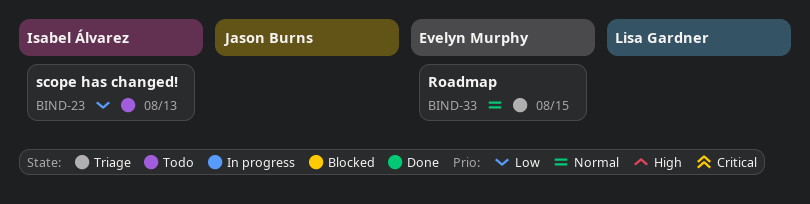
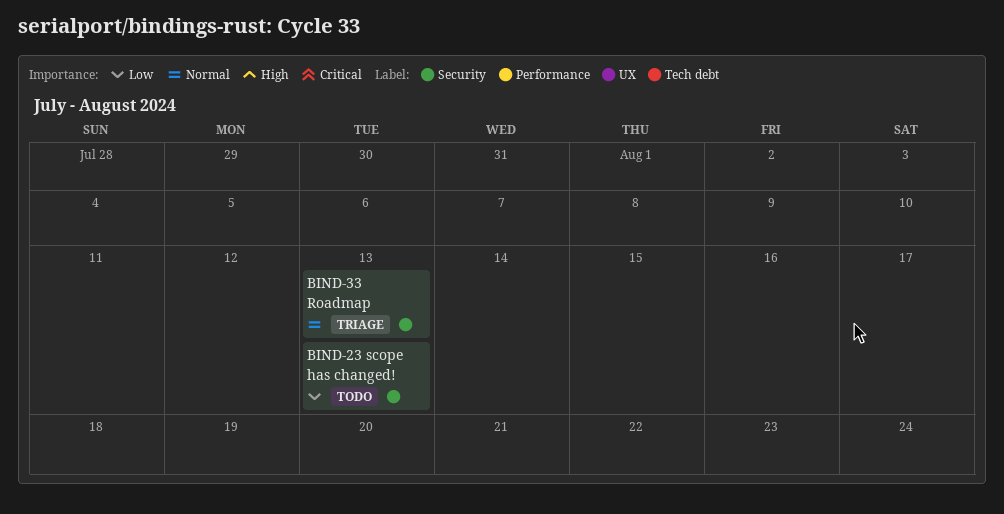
BIND-33, due: Aug 15 -> Aug 13

